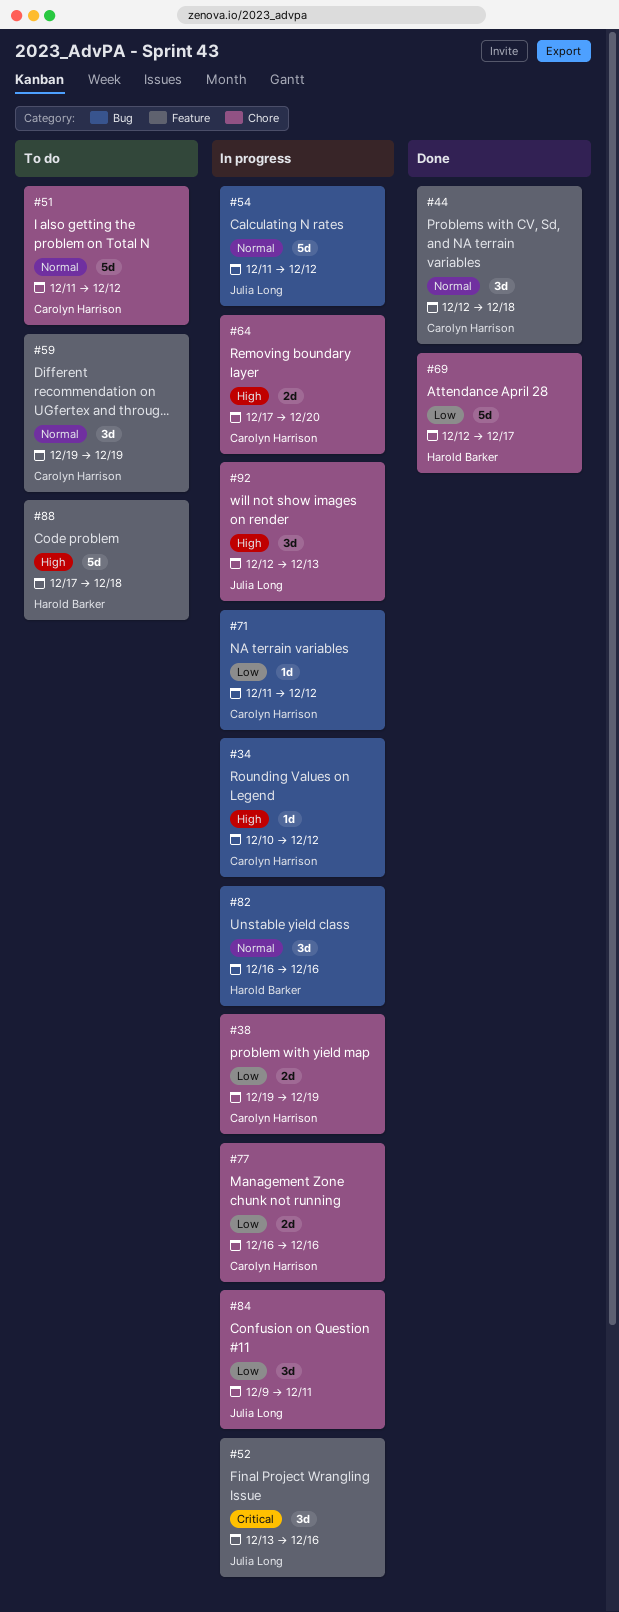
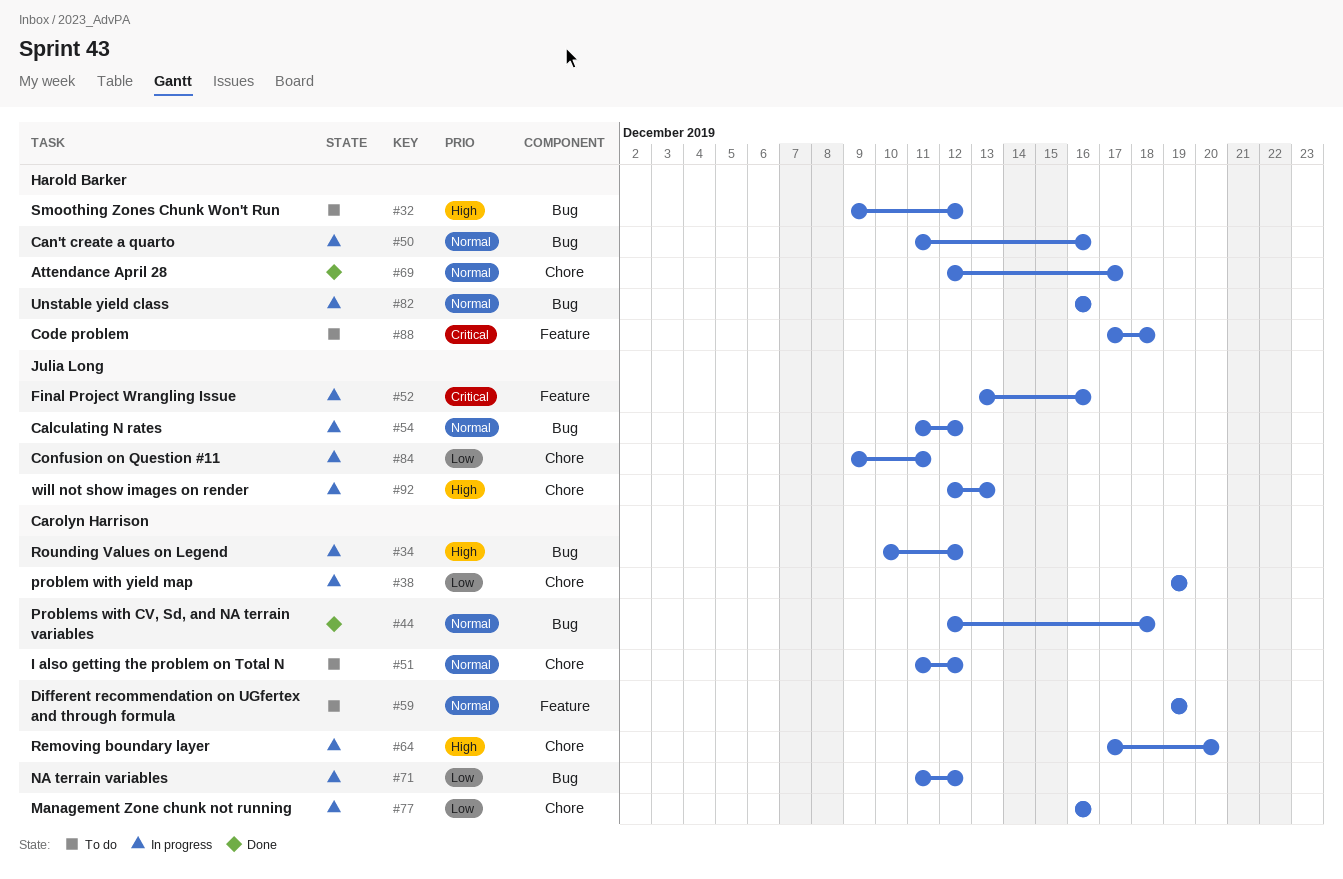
#32: none -> present
#44, label: Feature -> Bug
#50: none -> present
#69, priority: Low -> Normal
#88, priority: High -> Critical

